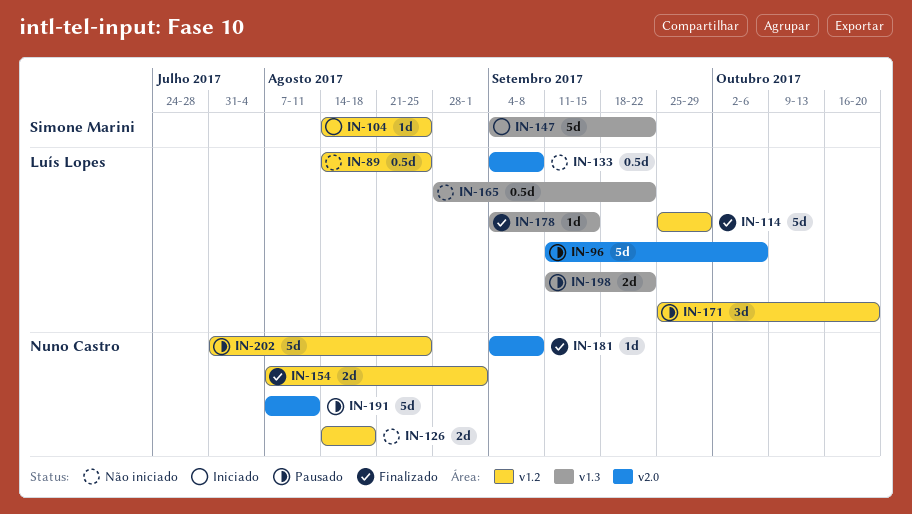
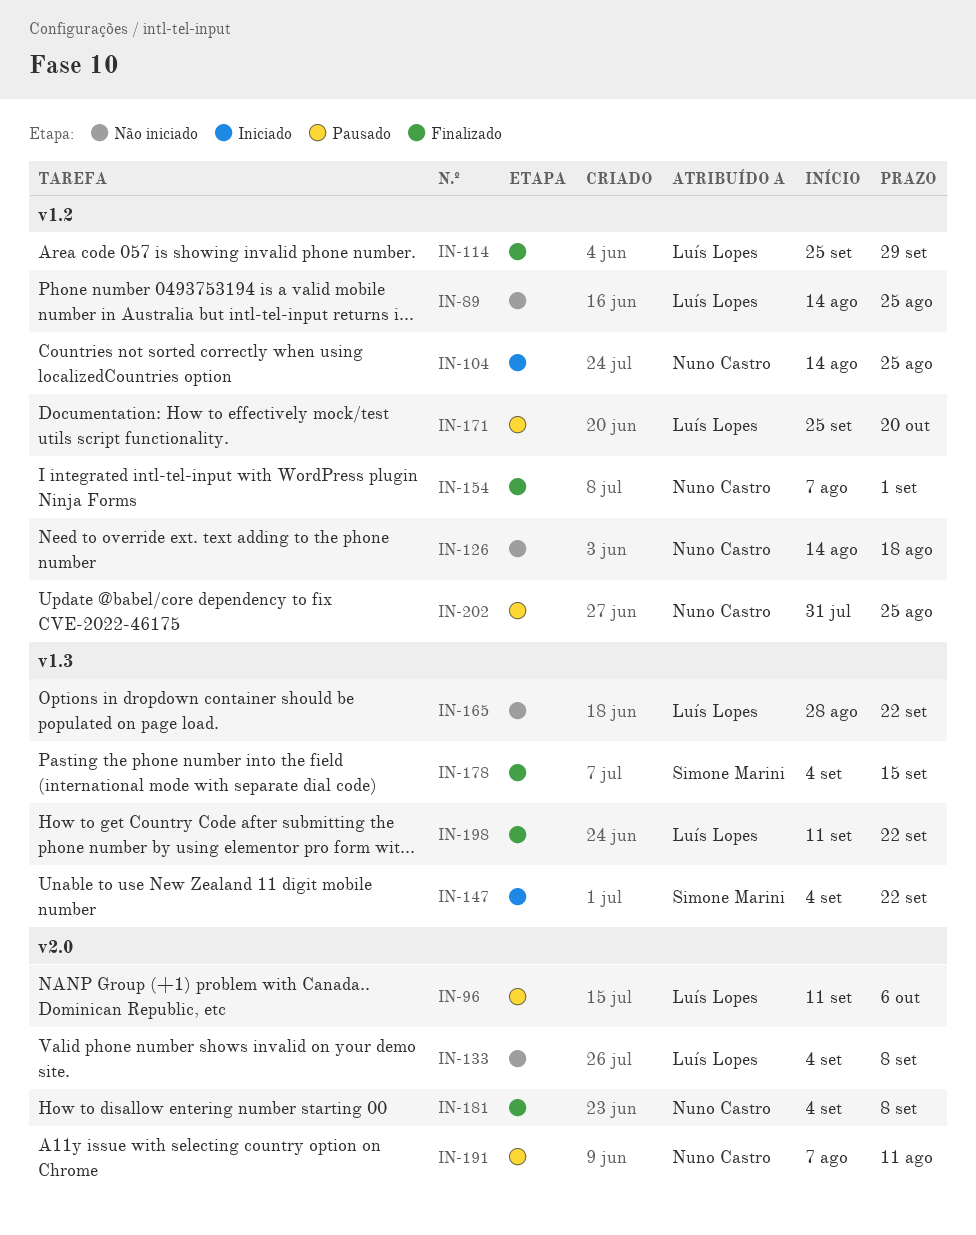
IN-104, owner: Simone Marini -> Nuno Castro
IN-178, owner: Luís Lopes -> Simone Marini
IN-198, status: Pausado -> Finalizado

